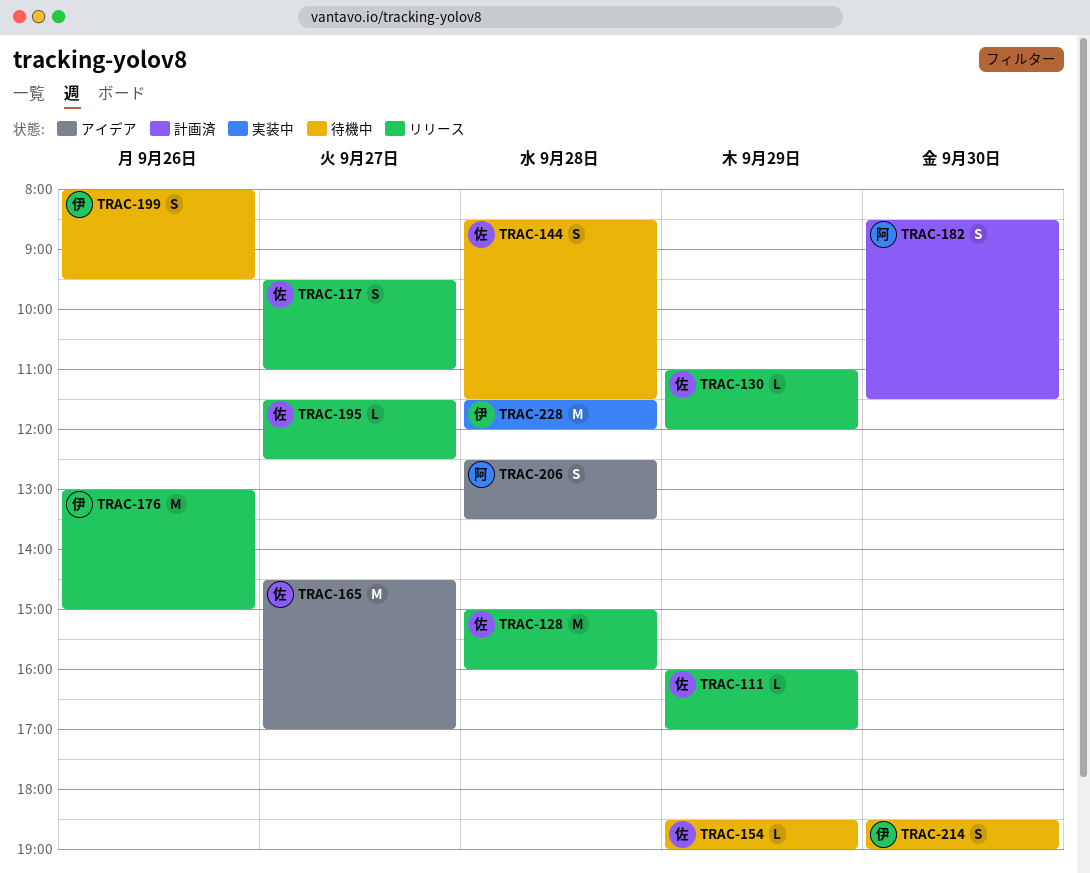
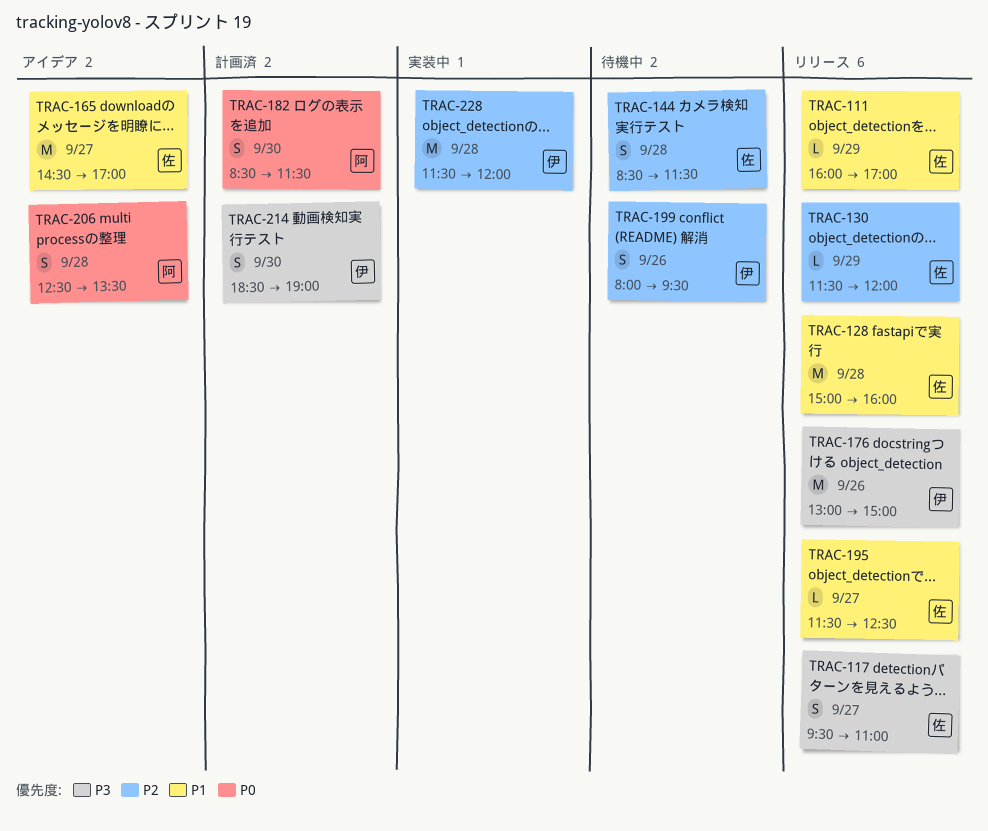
TRAC-130, begins: 11:00 -> 11:30
TRAC-154: present -> none
TRAC-214, status: 待機中 -> 計画済

